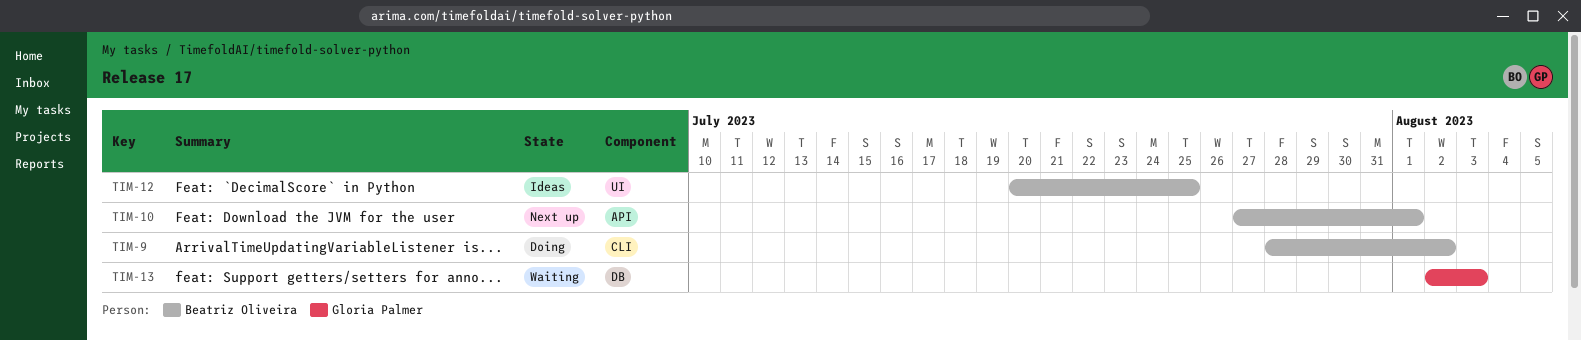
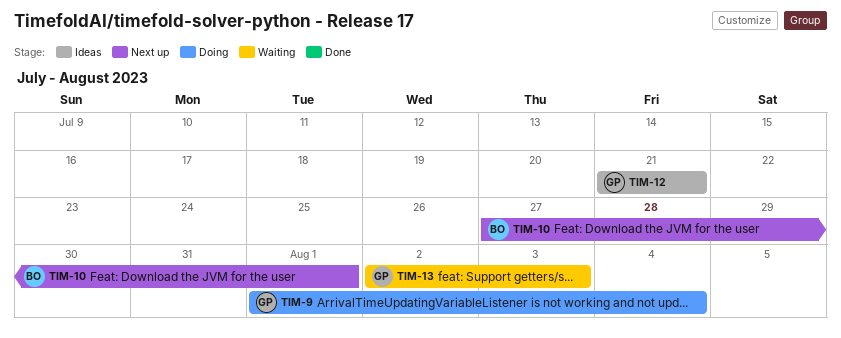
TIM-9, owner: Beatriz Oliveira -> Gloria Palmer
TIM-9, start: Jul 28 -> Aug 1
TIM-9, due: Aug 2 -> Aug 4
TIM-12, owner: Beatriz Oliveira -> Gloria Palmer
TIM-12, start: Jul 20 -> Jul 21
TIM-12, due: Jul 25 -> Jul 21

